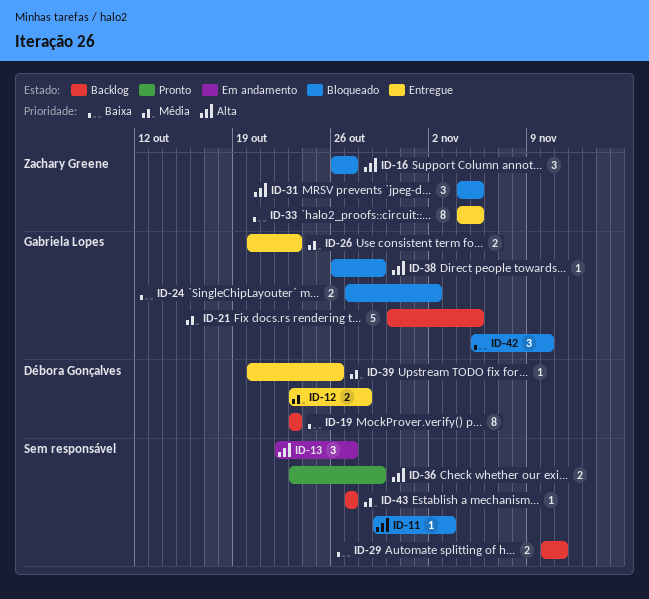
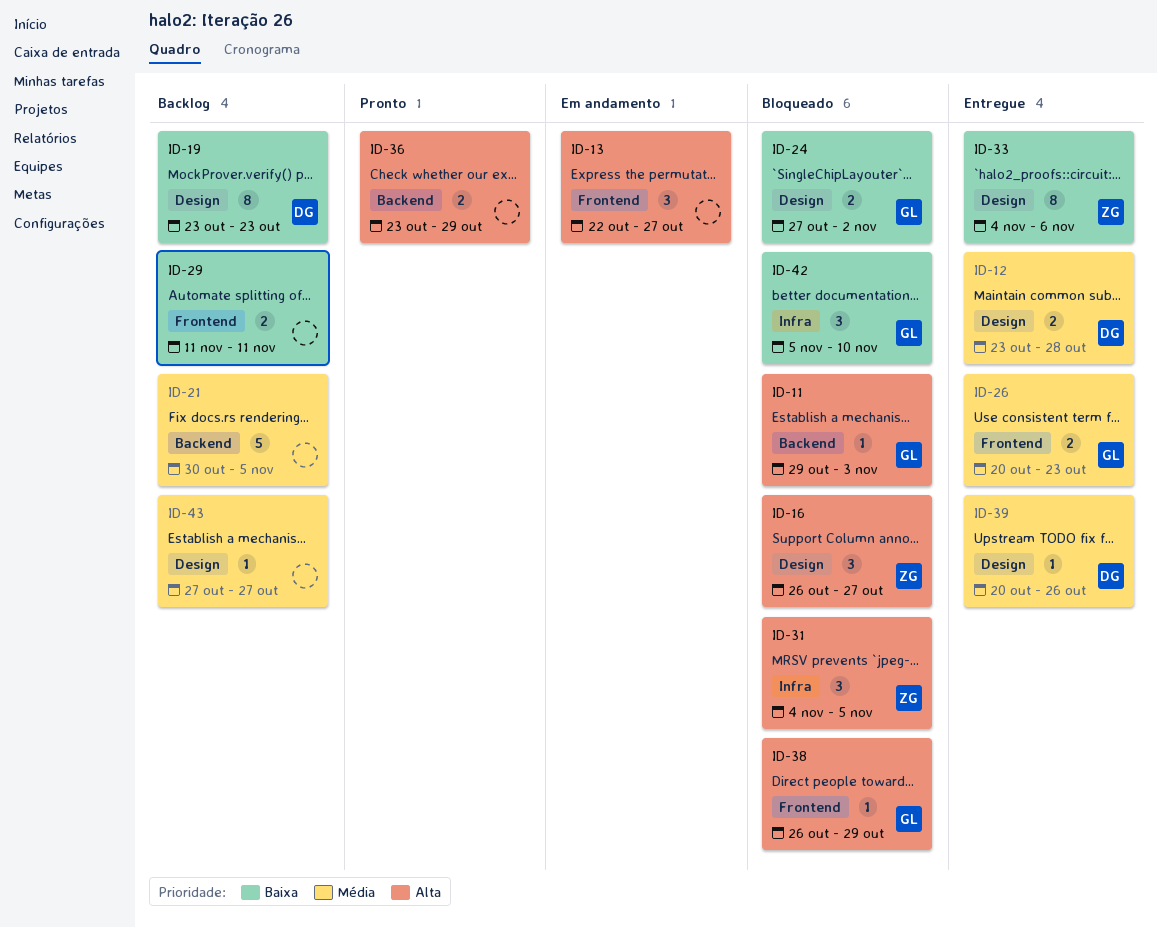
ID-11, owner: none -> Gabriela Lopes
ID-21, owner: Gabriela Lopes -> none
ID-29, start: Nov 10 -> Nov 11
ID-33, due: Nov 5 -> Nov 6

